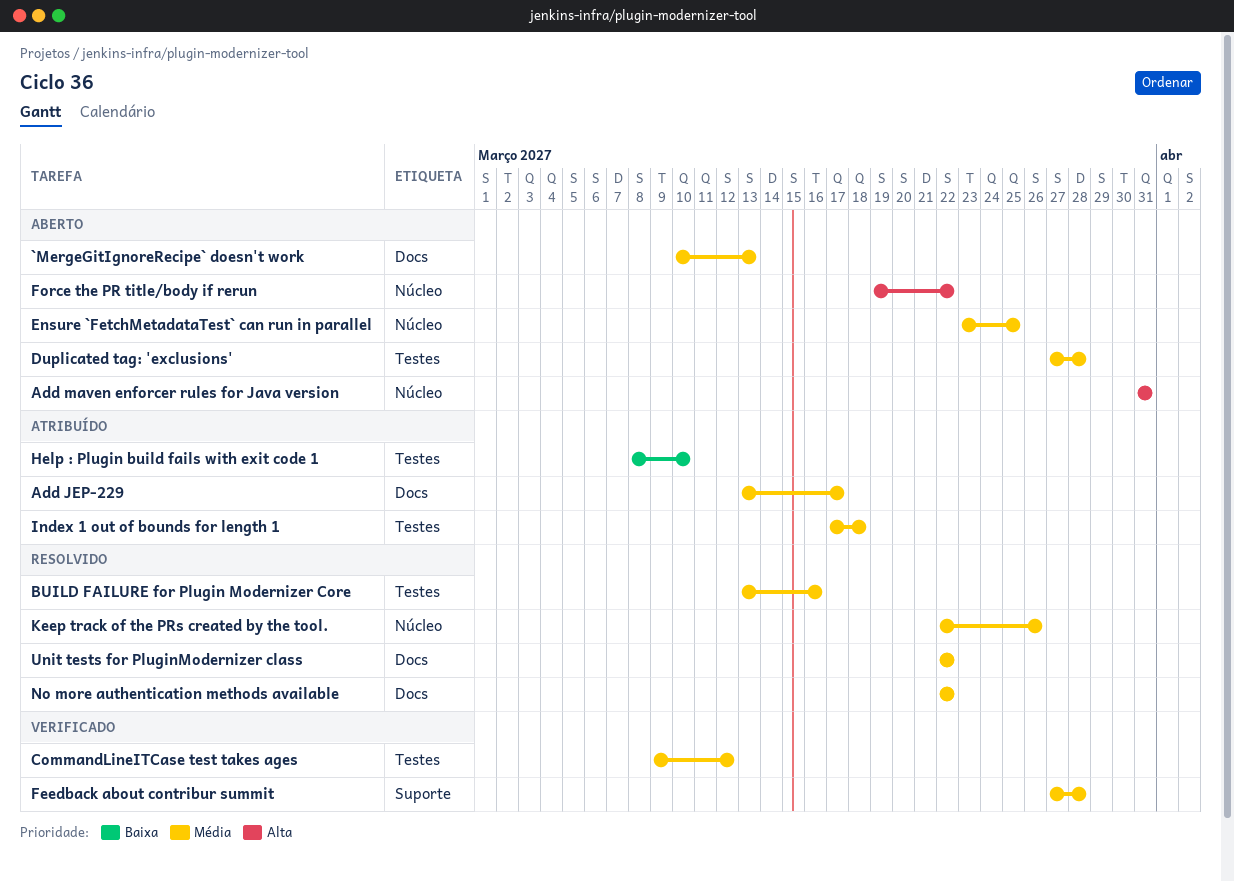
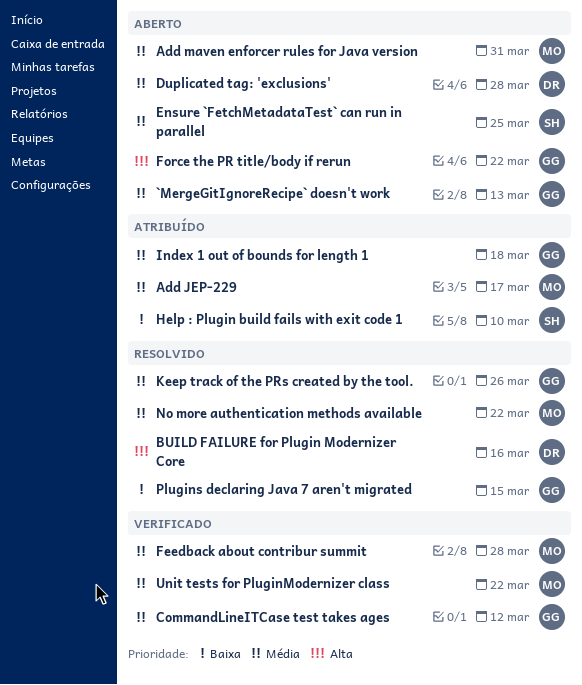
Add maven enforcer rules for Java version, priority: Alta -> Média
BUILD FAILURE for Plugin Modernizer Core, priority: Média -> Alta
Plugins declaring Java 7 aren't migrated: none -> present
Unit tests for PluginModernizer class, status: Resolvido -> Verificado

